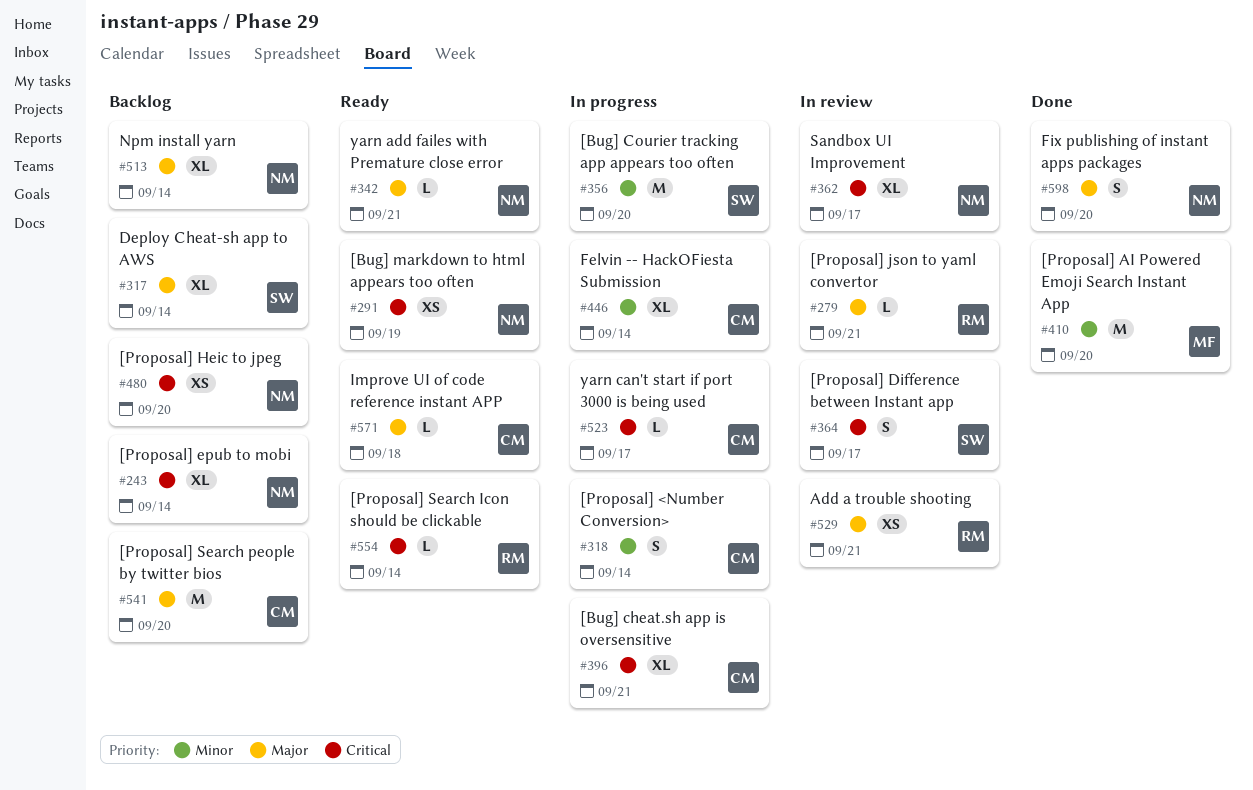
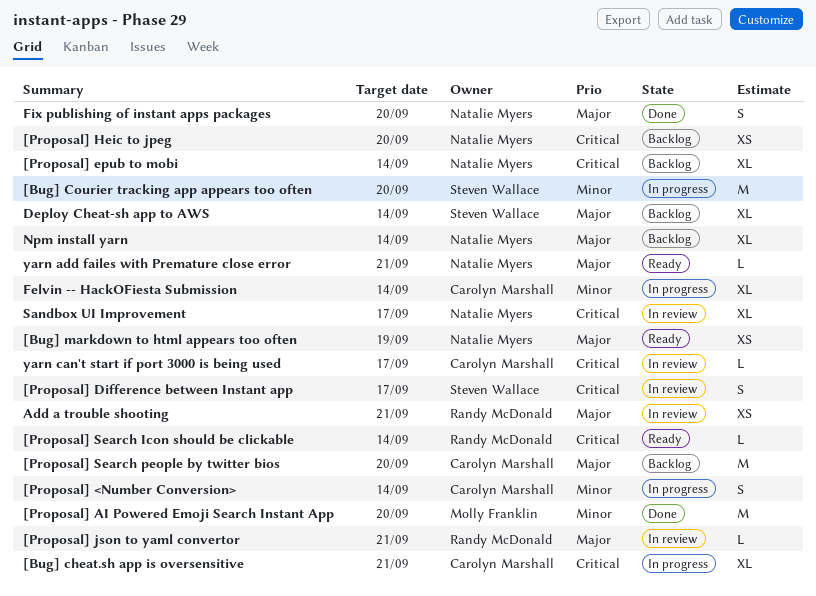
[Bug] markdown to html appears too often, priority: Critical -> Major
Improve UI of code reference instant APP: present -> none
yarn can't start if port 3000 is being used, status: In progress -> In review

